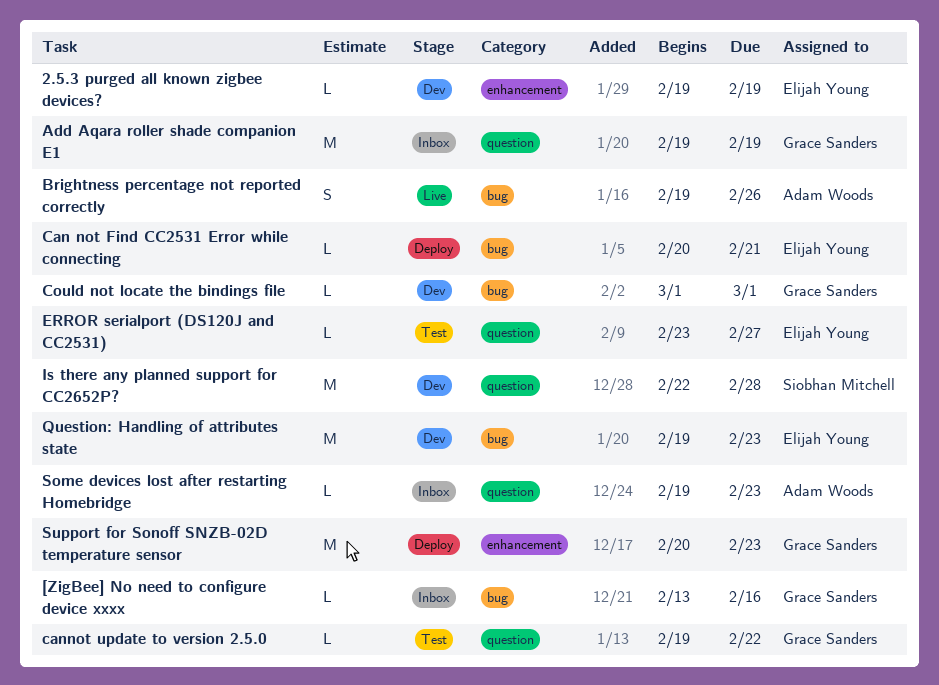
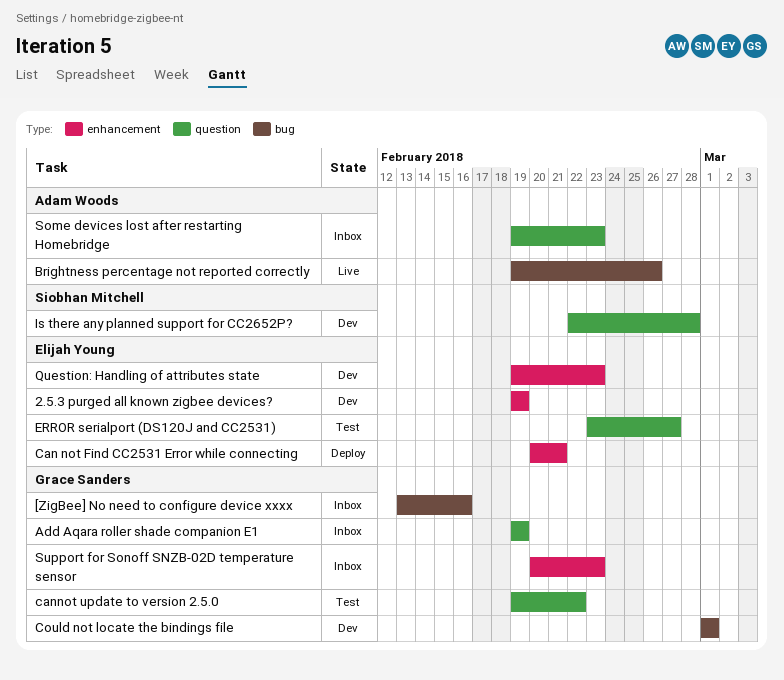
Can not Find CC2531 Error while connecting, label: bug -> enhancement
Question: Handling of attributes state, label: bug -> enhancement
Support for Sonoff SNZB-02D temperature sensor, status: Deploy -> Inbox

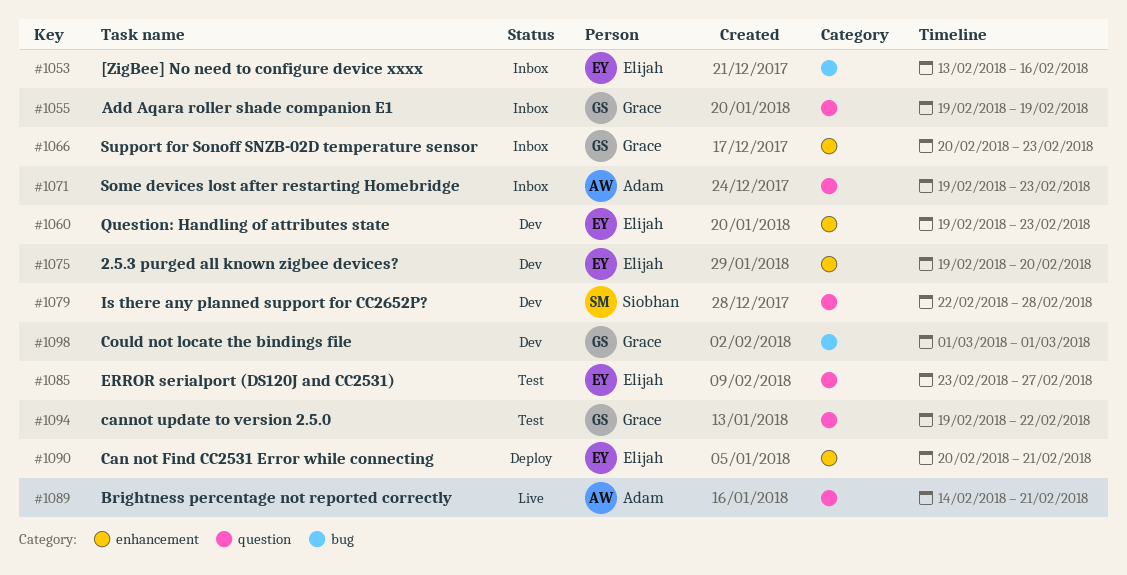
2.5.3 purged all known zigbee devices?, due: Feb 19 -> Feb 20
[ZigBee] No need to configure device xxxx, owner: Grace Sanders -> Elijah Young
Brightness percentage not reported correctly, label: bug -> question
Brightness percentage not reported correctly, start: Feb 19 -> Feb 14
Brightness percentage not reported correctly, due: Feb 26 -> Feb 21

